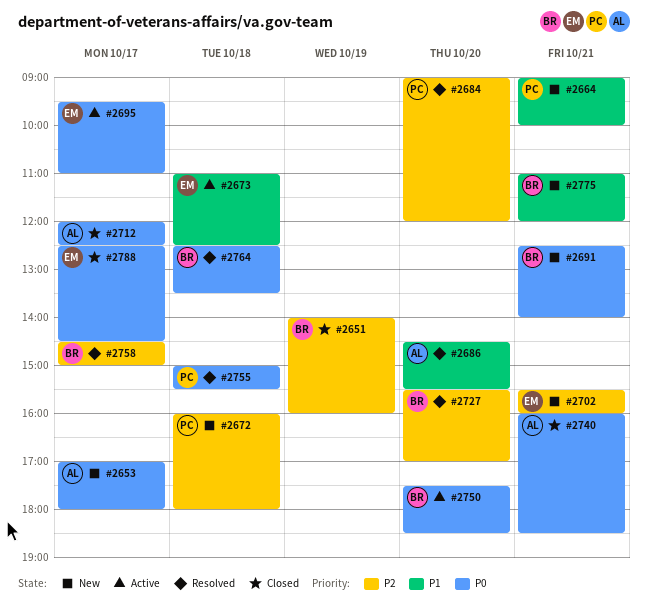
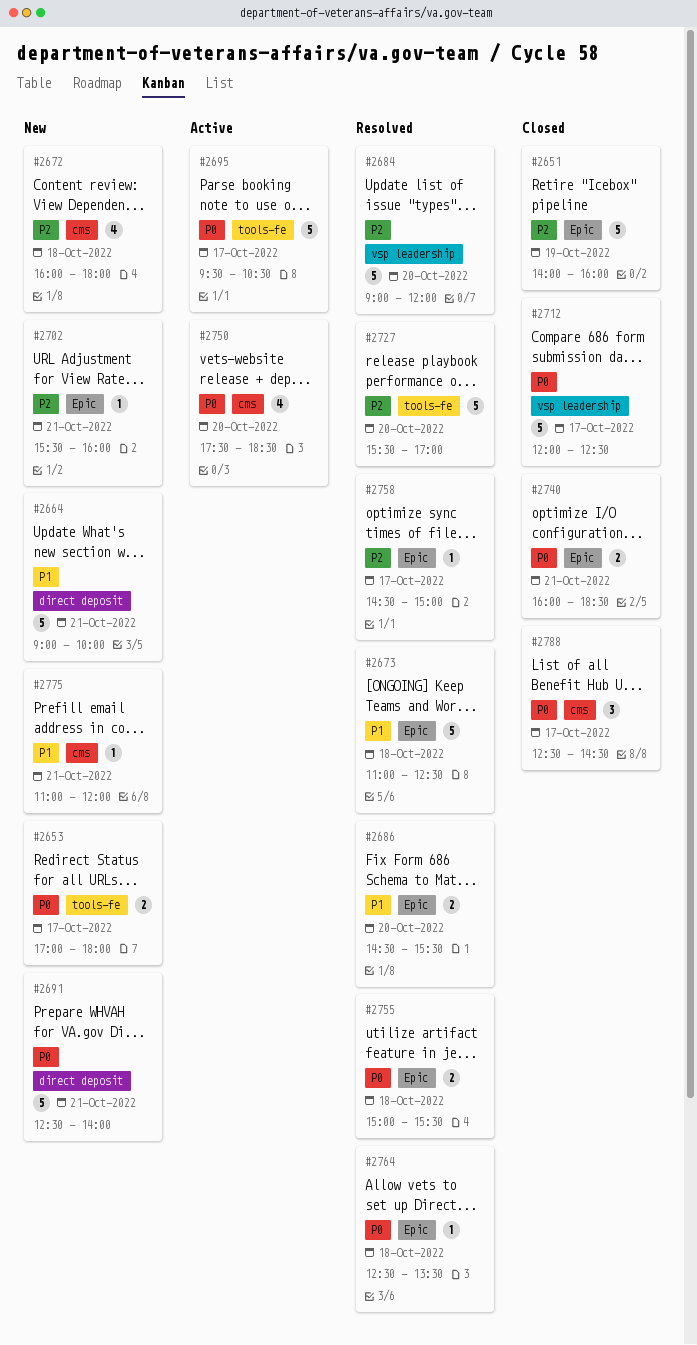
#2673, status: Active -> Resolved
#2695, ends: 11:00 -> 10:30

